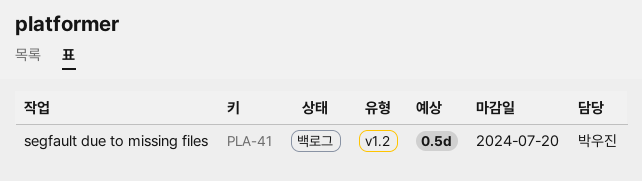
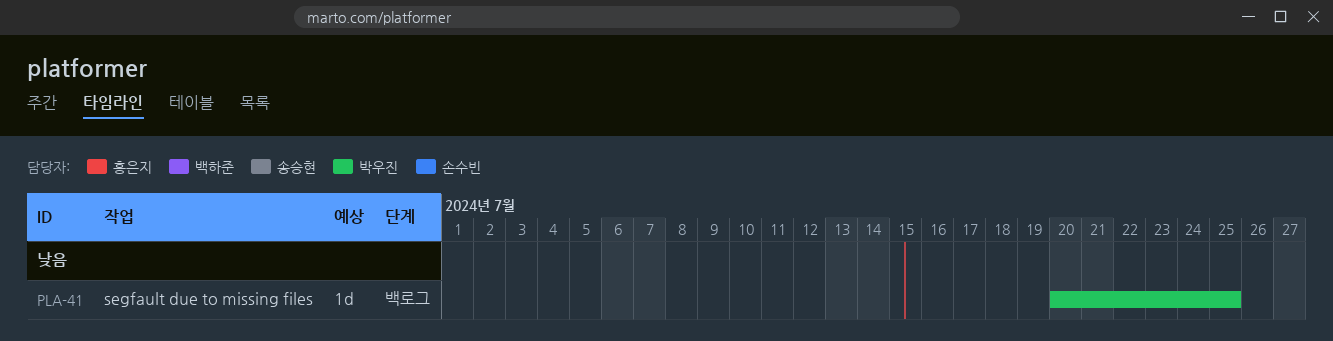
PLA-41, estimate: 0.5d -> 1d
PLA-41, due: Jul 20 -> Jul 25

